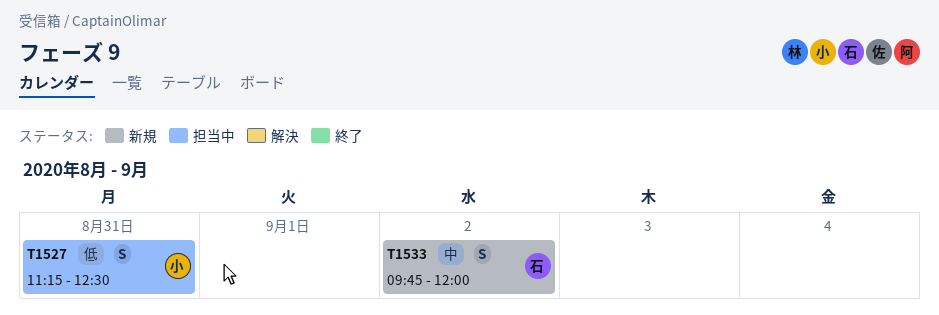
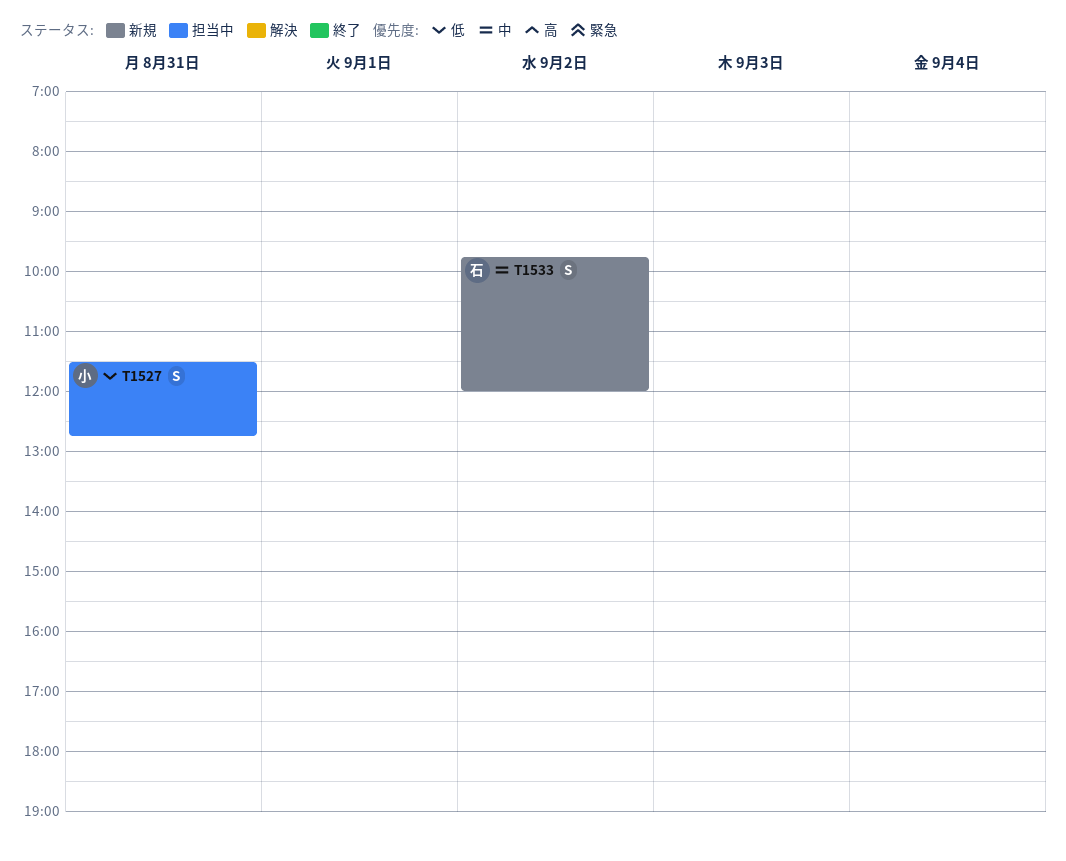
T1527, begins: 11:15 -> 11:30
T1527, ends: 12:30 -> 12:45

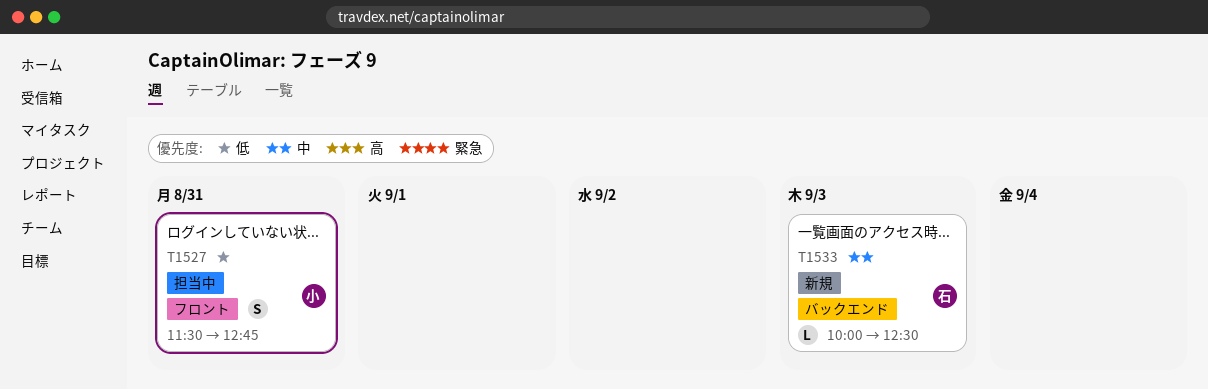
T1533, estimate: S -> L
T1533, day: Sep 2 -> Sep 3
T1533, begins: 09:45 -> 10:00
T1533, ends: 12:00 -> 12:30

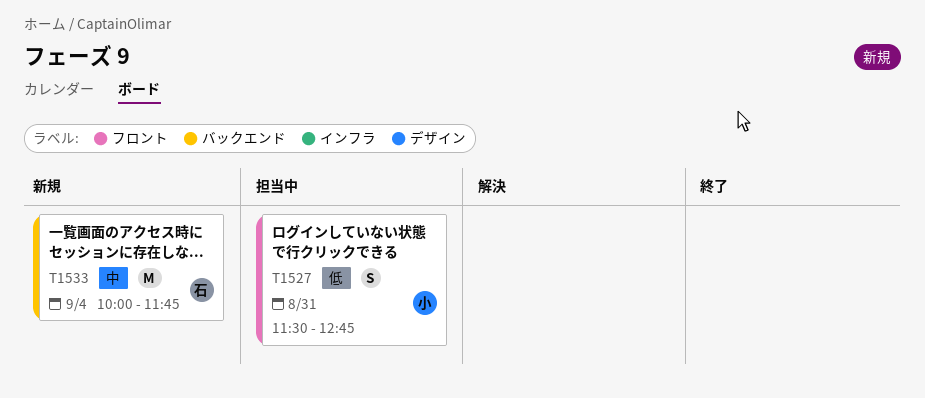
T1533, estimate: L -> M
T1533, day: Sep 3 -> Sep 4
T1533, ends: 12:30 -> 11:45

